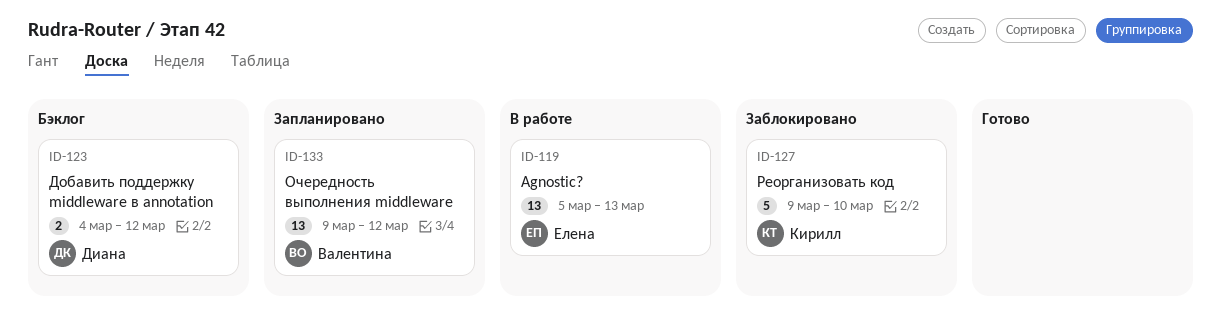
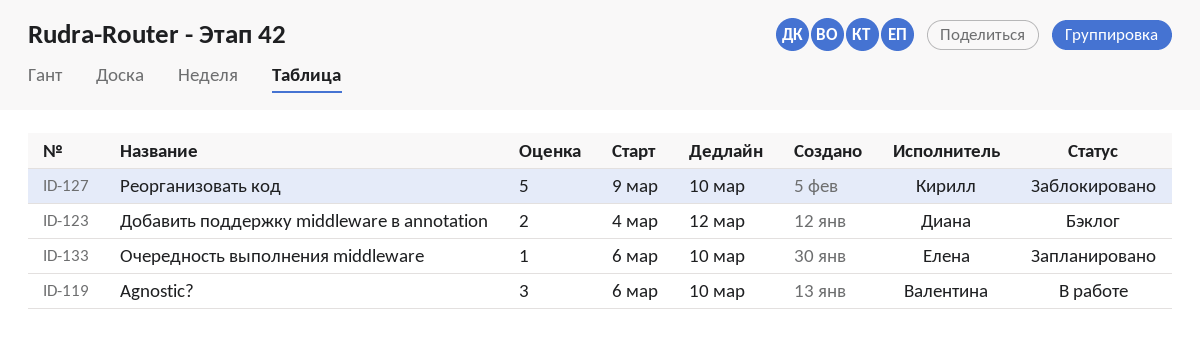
ID-119, owner: Елена -> Валентина
ID-119, estimate: 13 -> 3
ID-119, start: Mar 5 -> Mar 6
ID-119, due: Mar 13 -> Mar 10
ID-133, owner: Валентина -> Елена
ID-133, estimate: 13 -> 1
ID-133, start: Mar 9 -> Mar 6
ID-133, due: Mar 12 -> Mar 10

